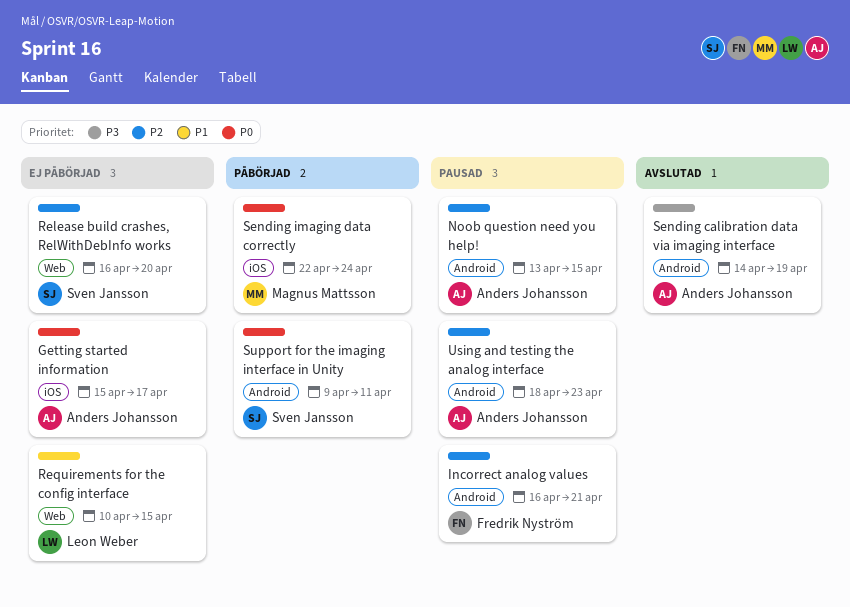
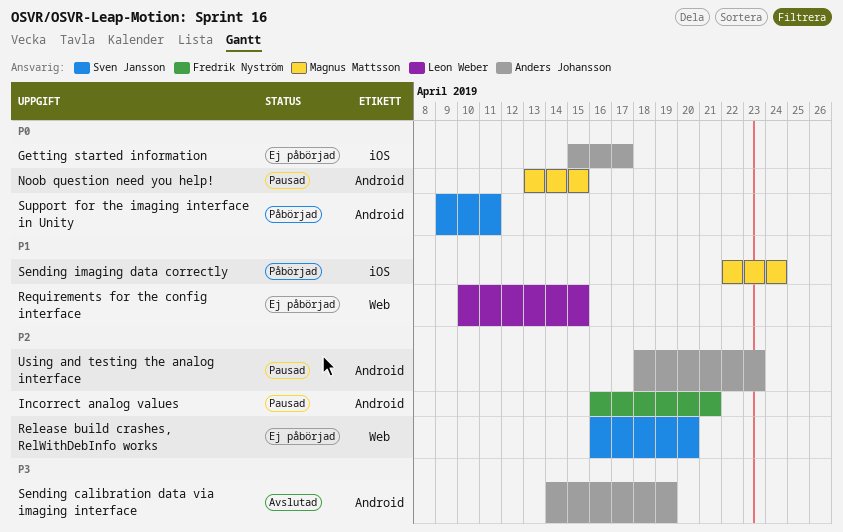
Noob question need you help!, owner: Anders Johansson -> Magnus Mattsson
Noob question need you help!, priority: P2 -> P0
Sending imaging data correctly, priority: P0 -> P1

